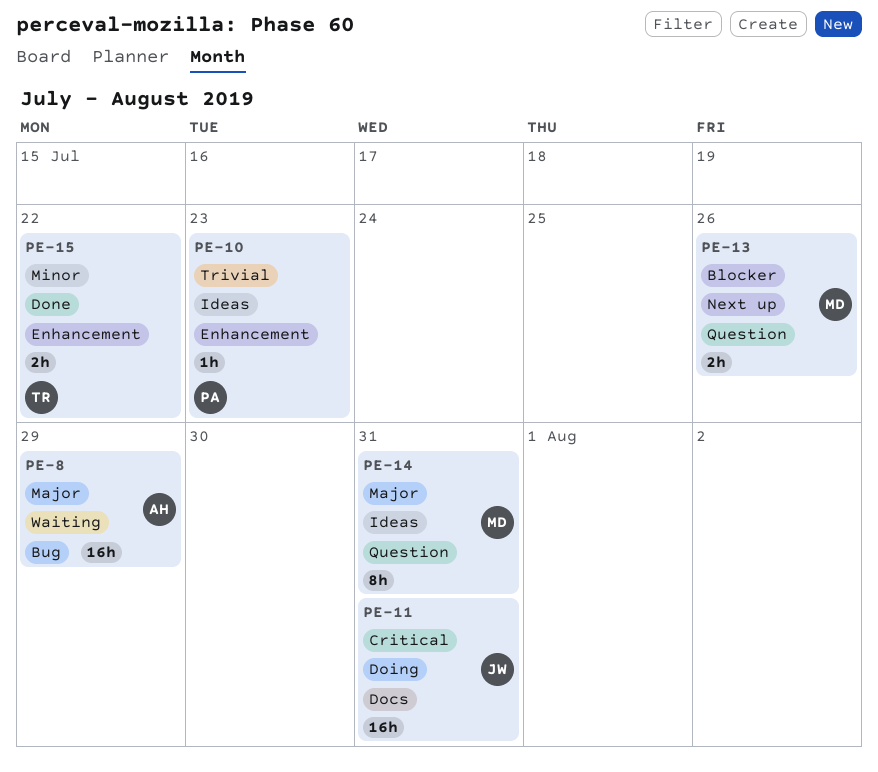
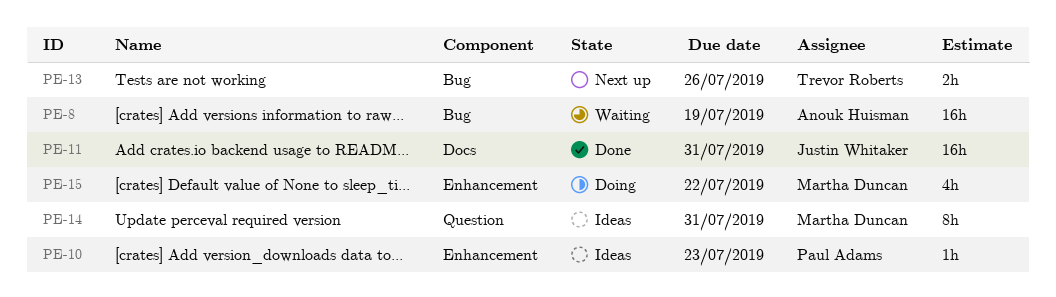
PE-8, due: Jul 29 -> Jul 19
PE-11, status: Doing -> Done
PE-13, owner: Martha Duncan -> Trevor Roberts
PE-13, label: Question -> Bug
PE-15, status: Done -> Doing
PE-15, owner: Trevor Roberts -> Martha Duncan
PE-15, estimate: 2h -> 4h

